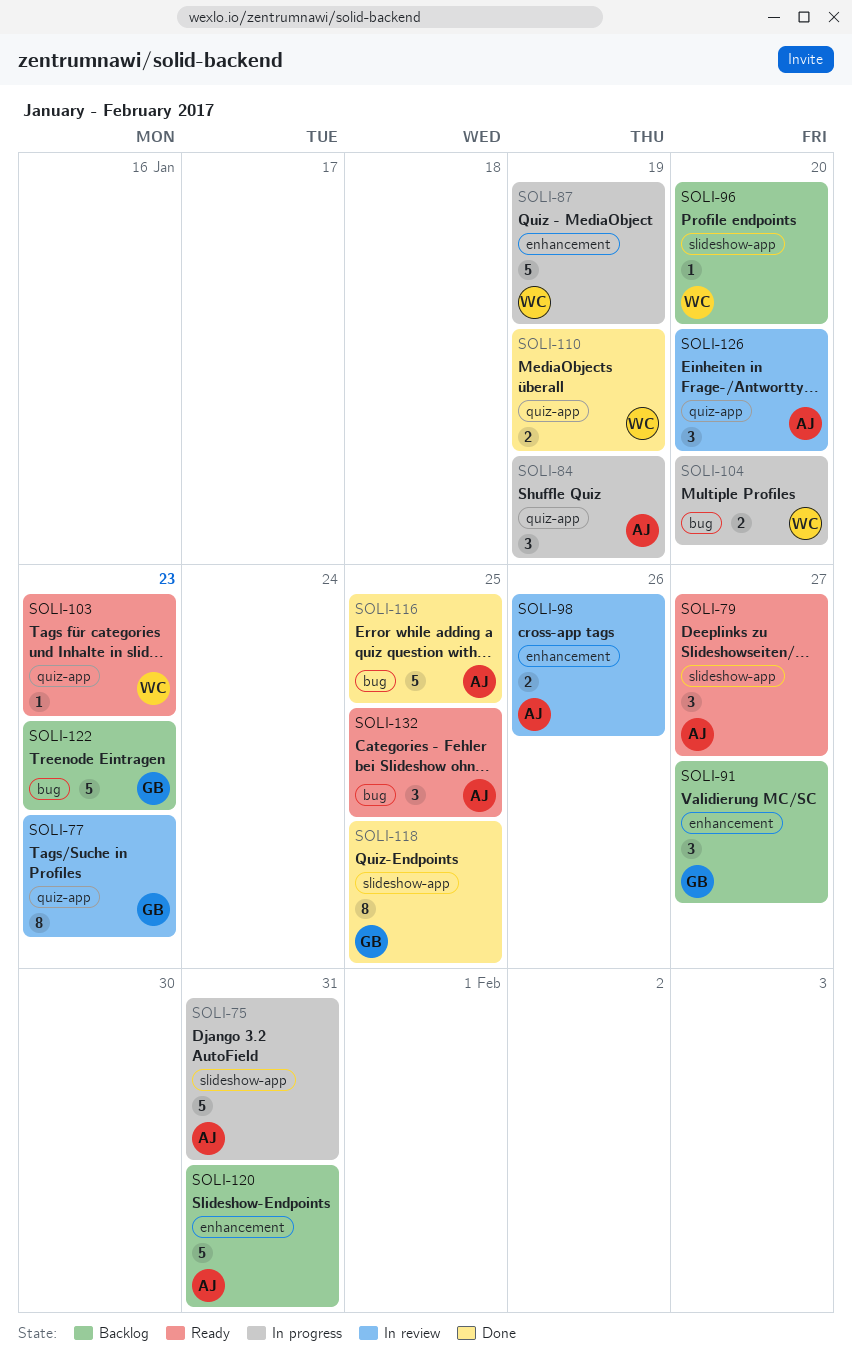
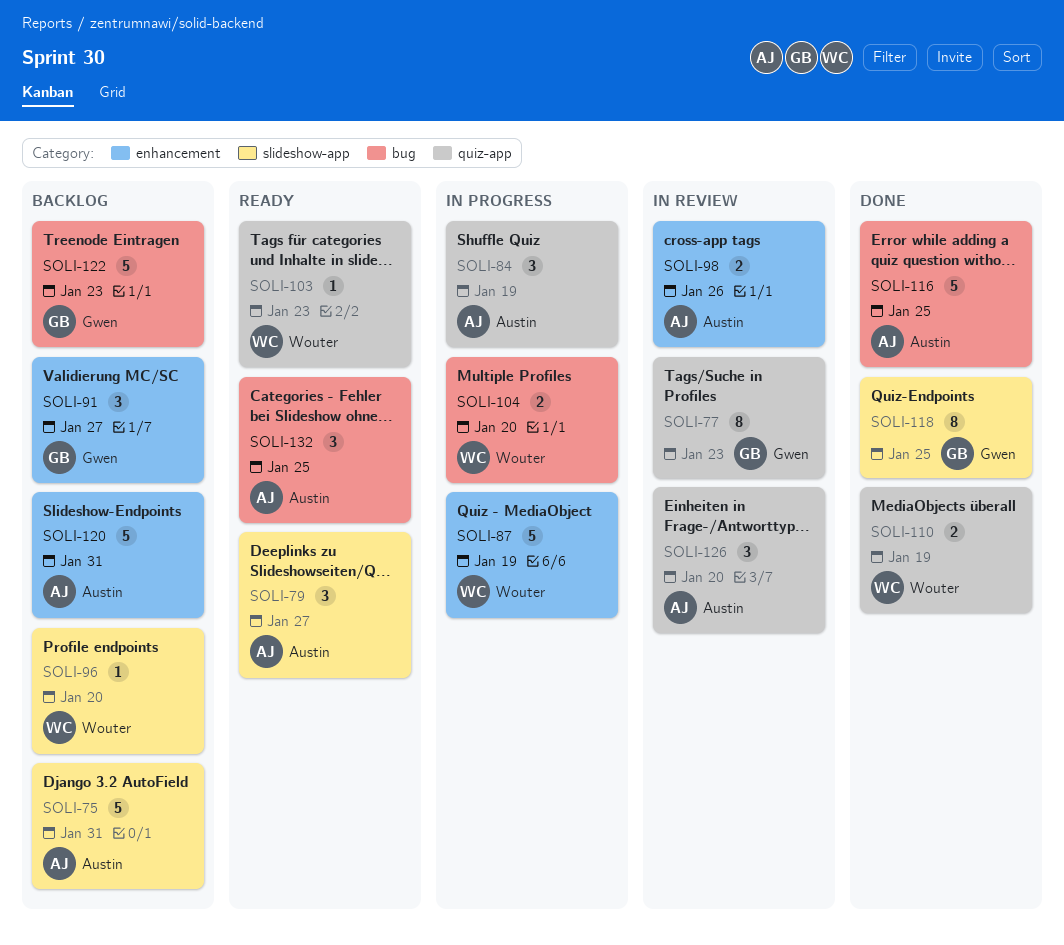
SOLI-75, status: In progress -> Backlog

